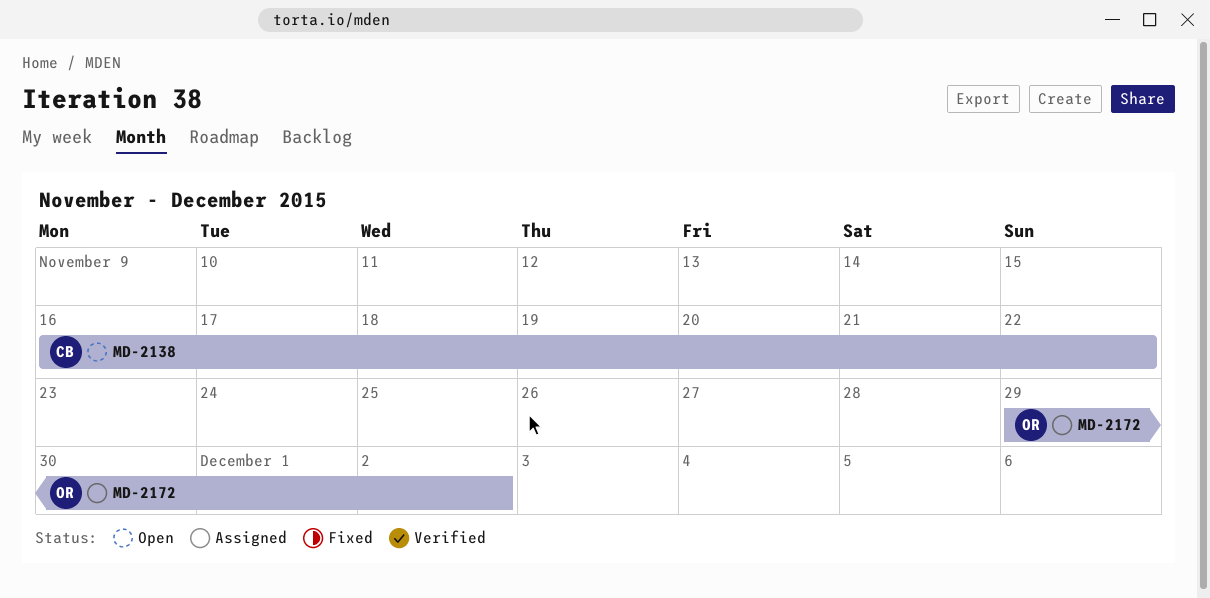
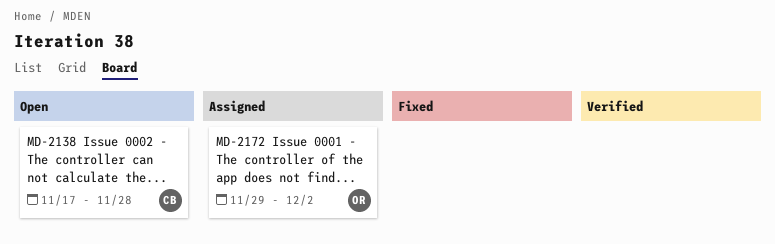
MD-2138, start: Nov 16 -> Nov 17
MD-2138, due: Nov 22 -> Nov 28

